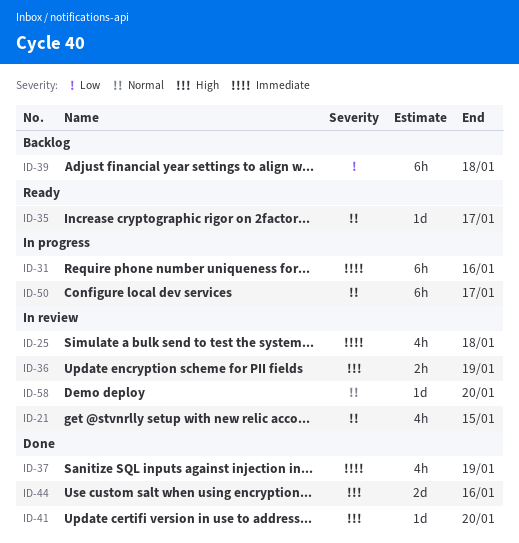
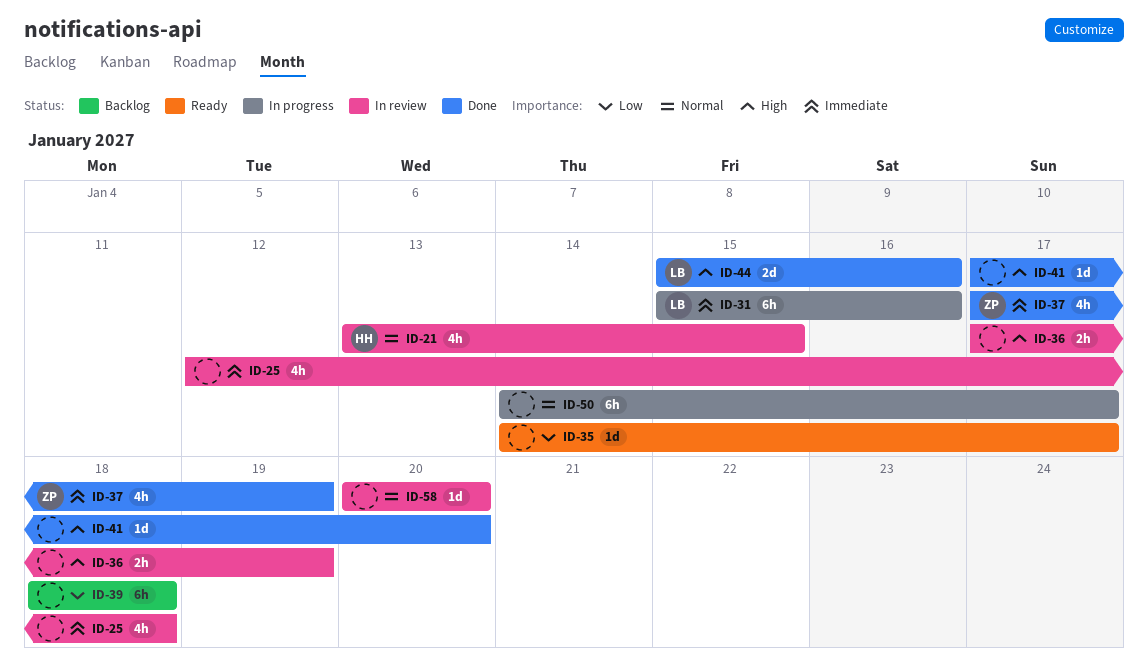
ID-35, priority: Normal -> Low

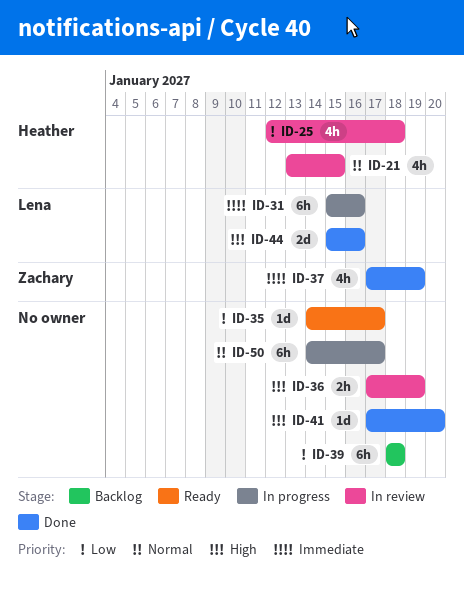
ID-25, owner: none -> Heather
ID-25, priority: Immediate -> Low
ID-58: present -> none

